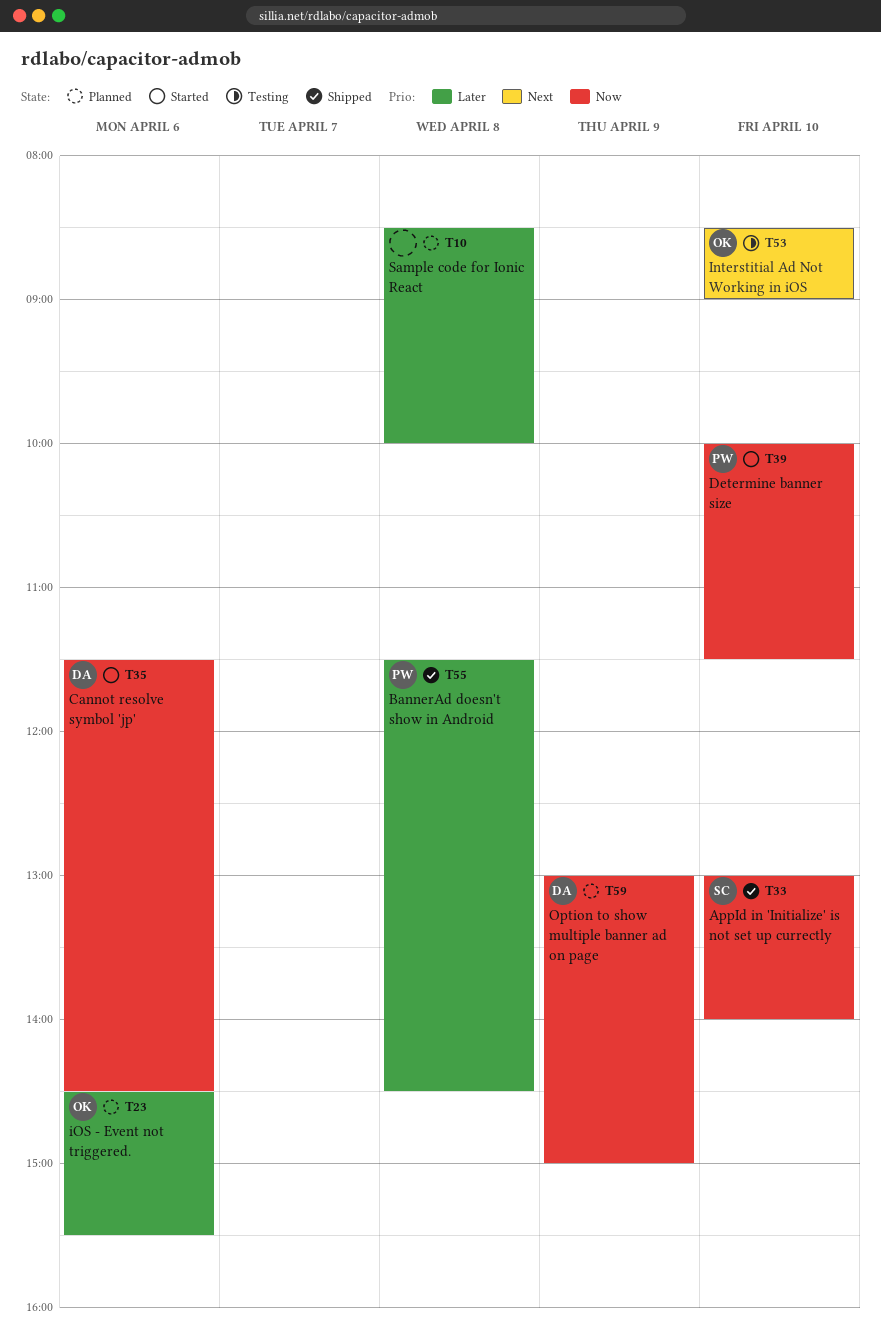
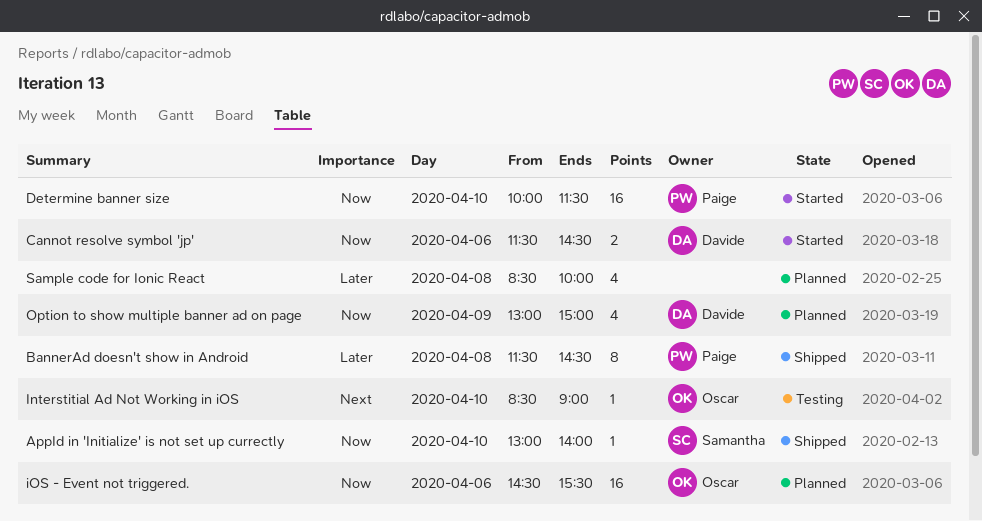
iOS - Event not triggered., priority: Later -> Now

